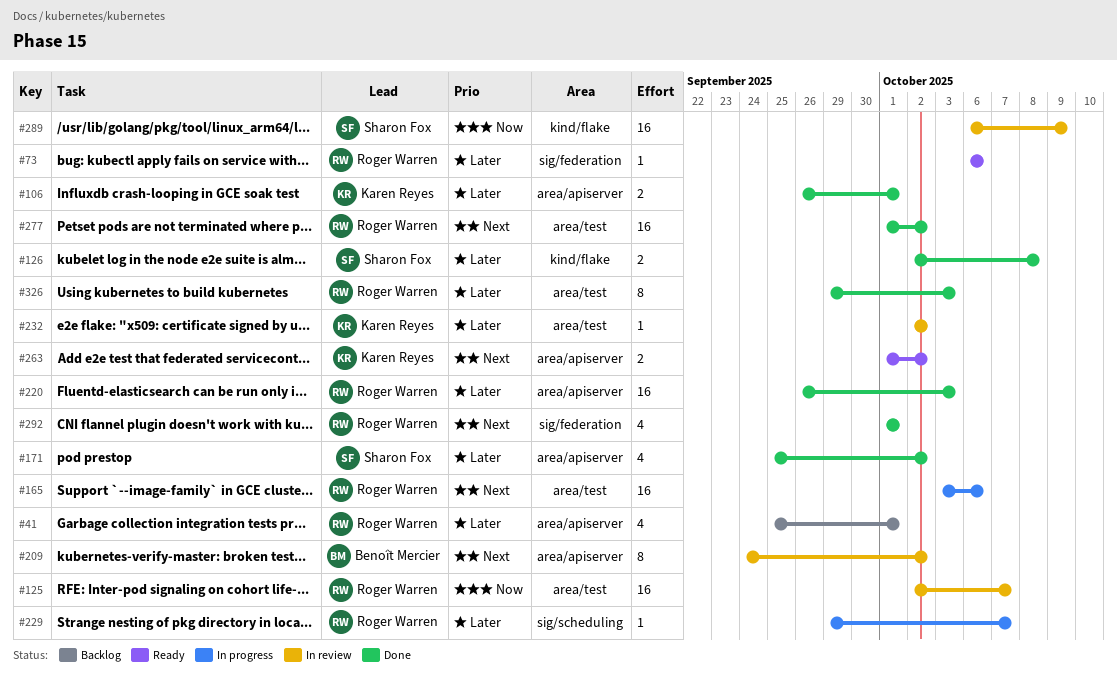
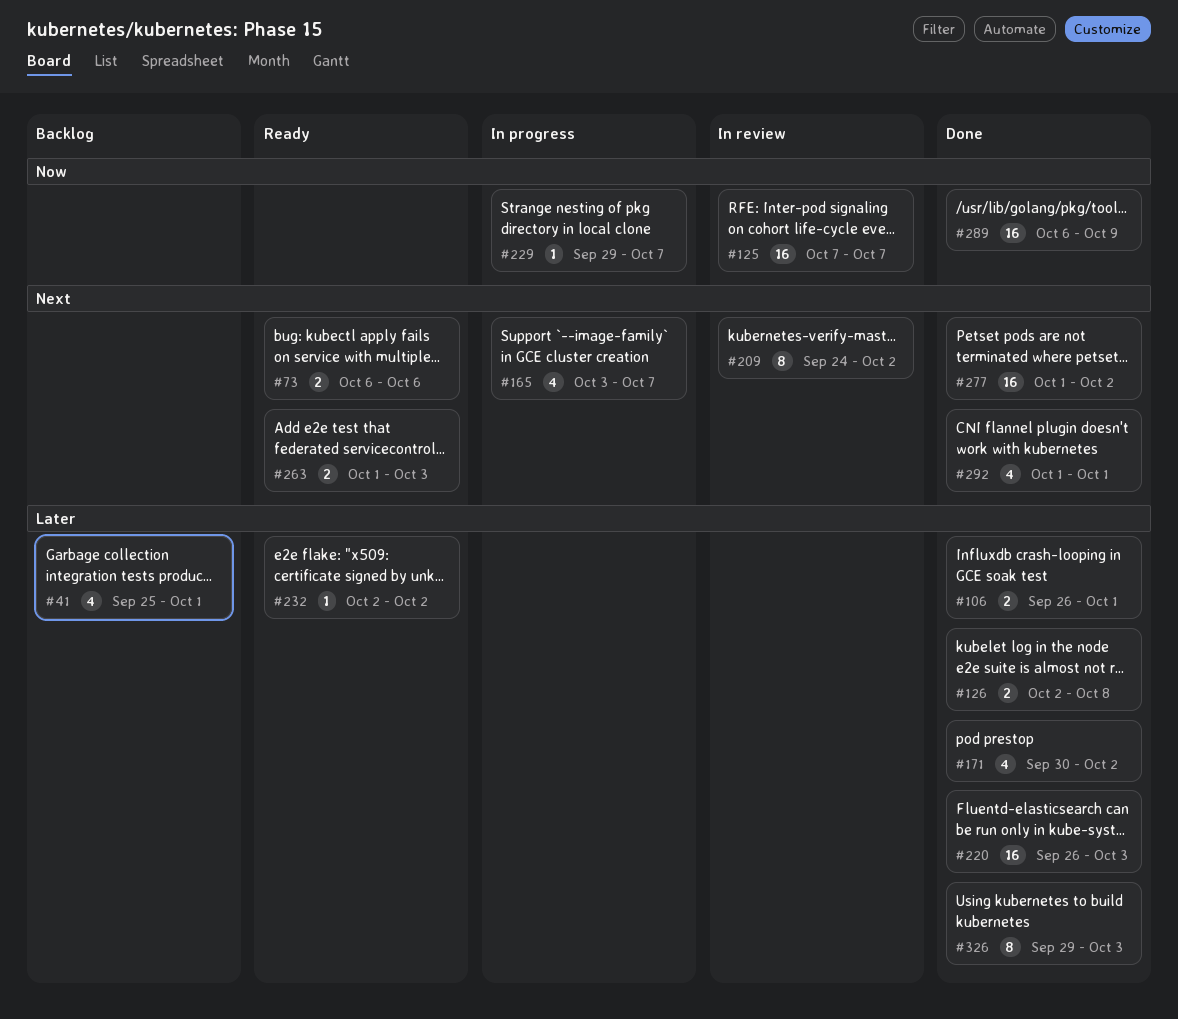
#73, priority: Later -> Next
#73, estimate: 1 -> 2
#125, start: Oct 2 -> Oct 7
#165, estimate: 16 -> 4
#165, due: Oct 6 -> Oct 7
#171, start: Sep 25 -> Sep 30
#229, priority: Later -> Now
#232, status: In review -> Ready
#263, due: Oct 2 -> Oct 3
#289, status: In review -> Done

